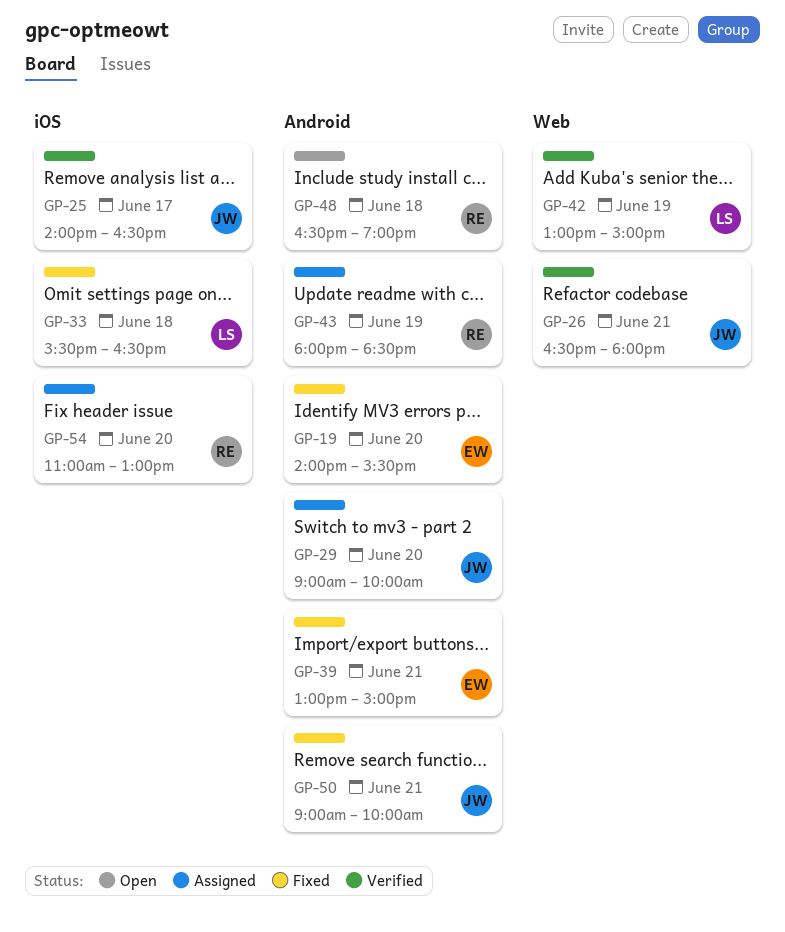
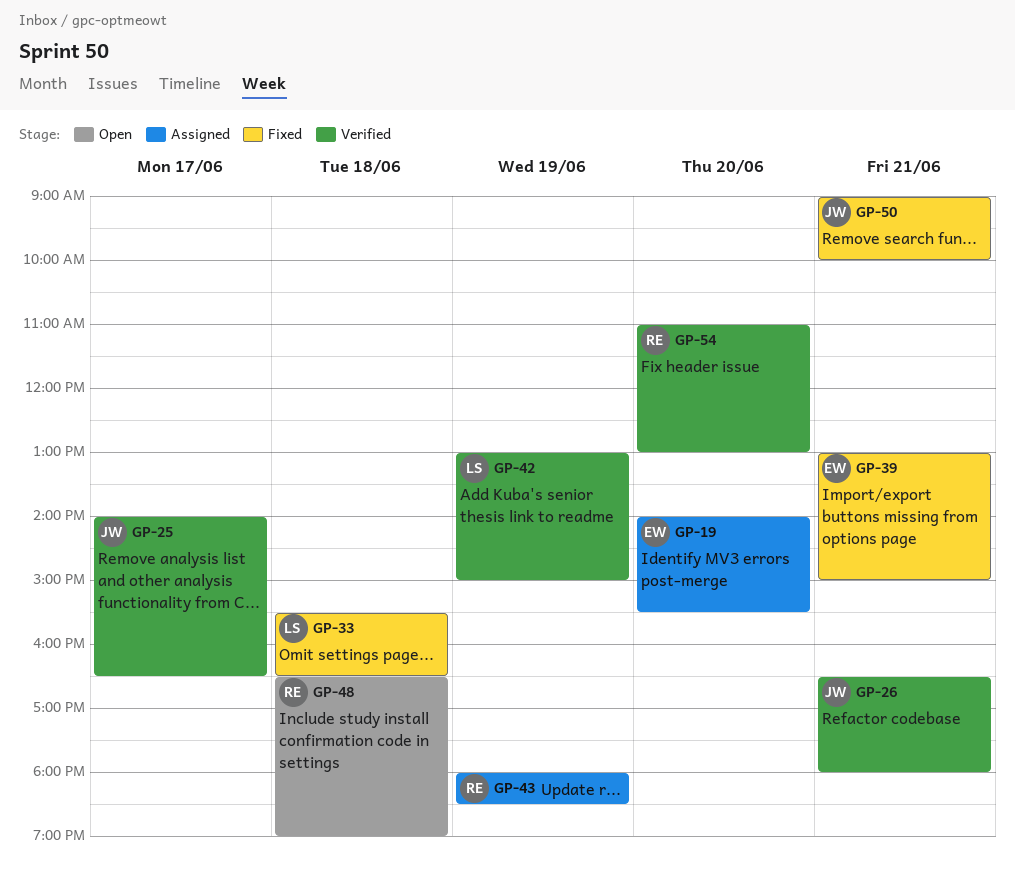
GP-19, status: Fixed -> Assigned
GP-29: present -> none
GP-54, status: Assigned -> Verified

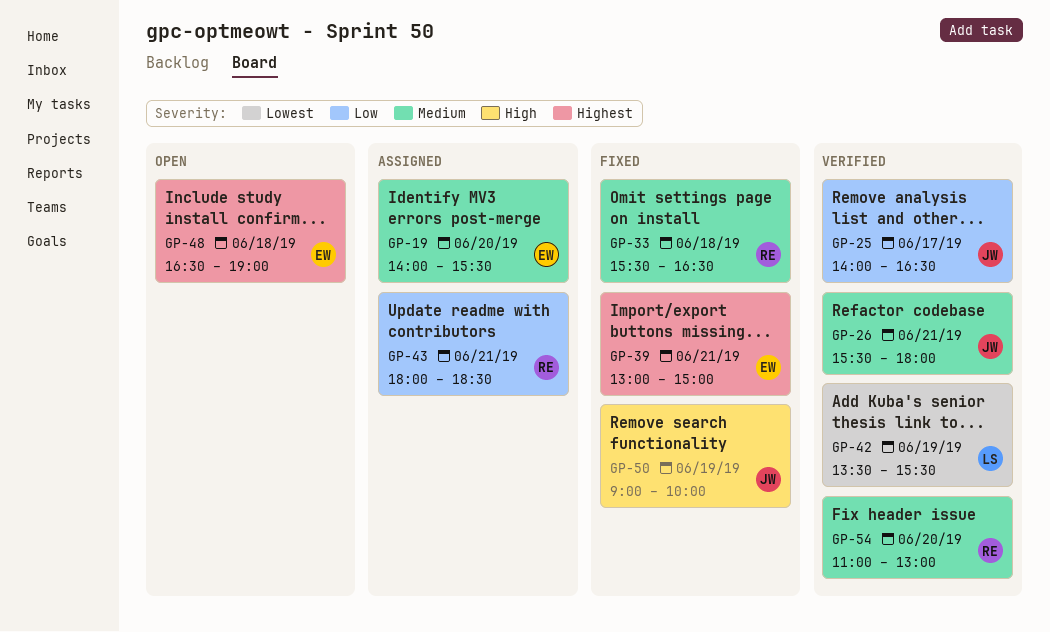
GP-26, begins: 16:30 -> 15:30
GP-33, owner: LS -> RE
GP-42, begins: 13:00 -> 13:30
GP-42, ends: 15:00 -> 15:30
GP-43, day: Jun 19 -> Jun 21
GP-48, owner: RE -> EW
GP-50, day: Jun 21 -> Jun 19

